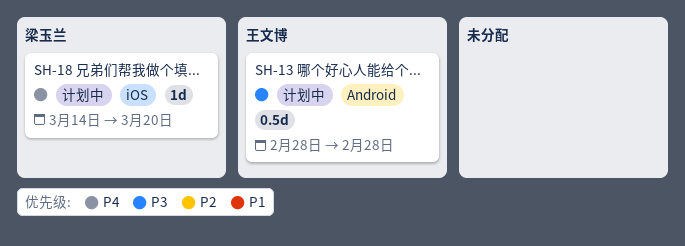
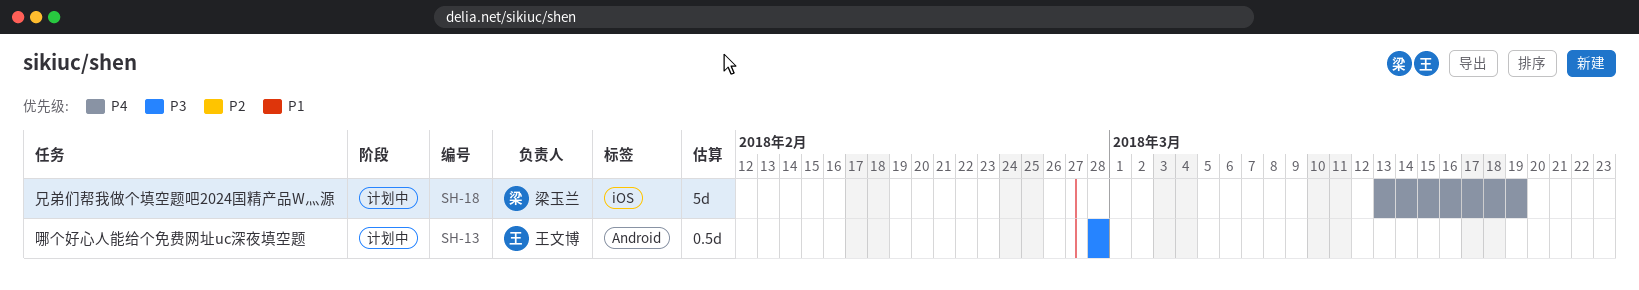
SH-18, estimate: 1d -> 5d
SH-18, start: Mar 14 -> Mar 13
SH-18, due: Mar 20 -> Mar 19

